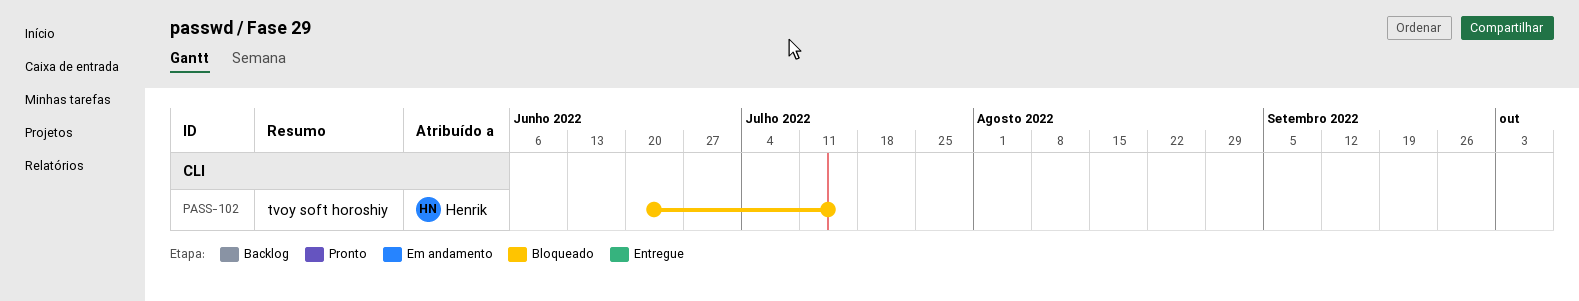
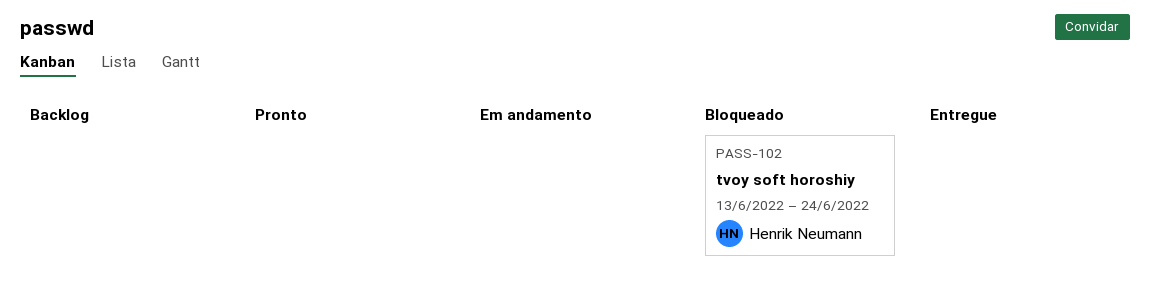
PASS-102, start: Jun 20 -> Jun 13
PASS-102, due: Jul 15 -> Jun 24

